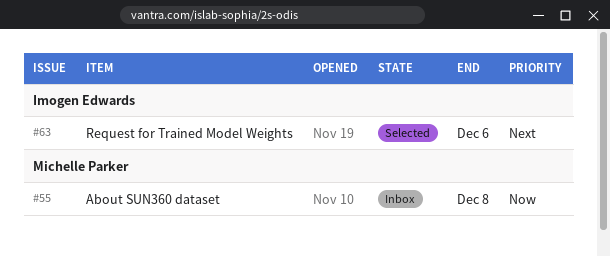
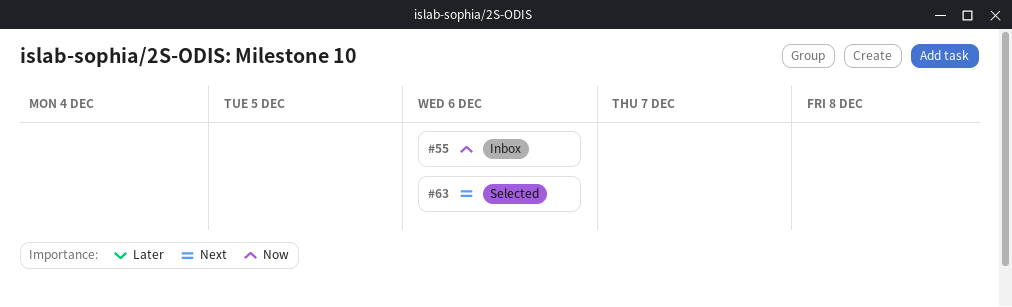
#55, due: Dec 8 -> Dec 6

